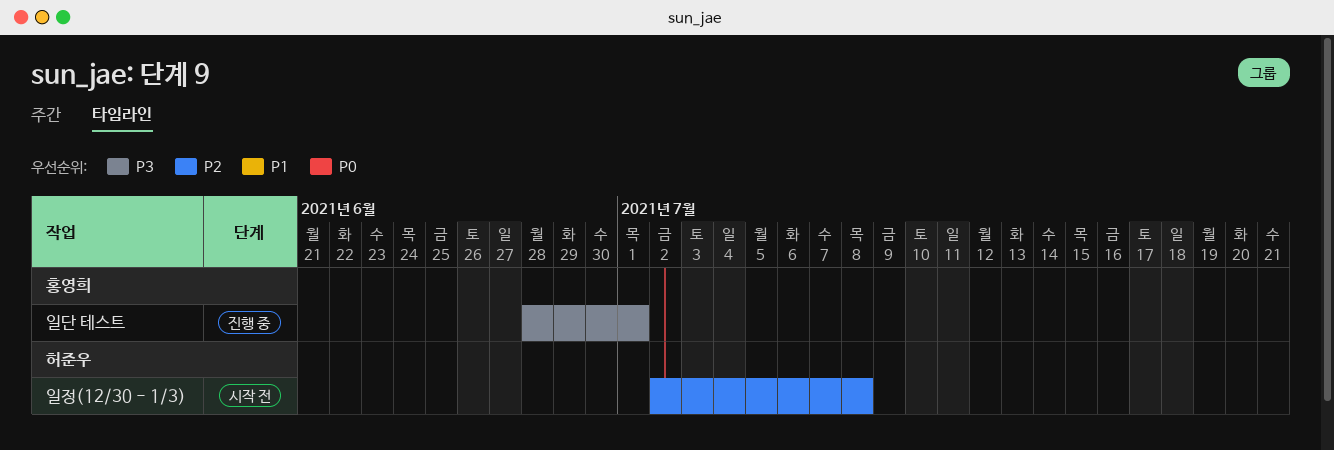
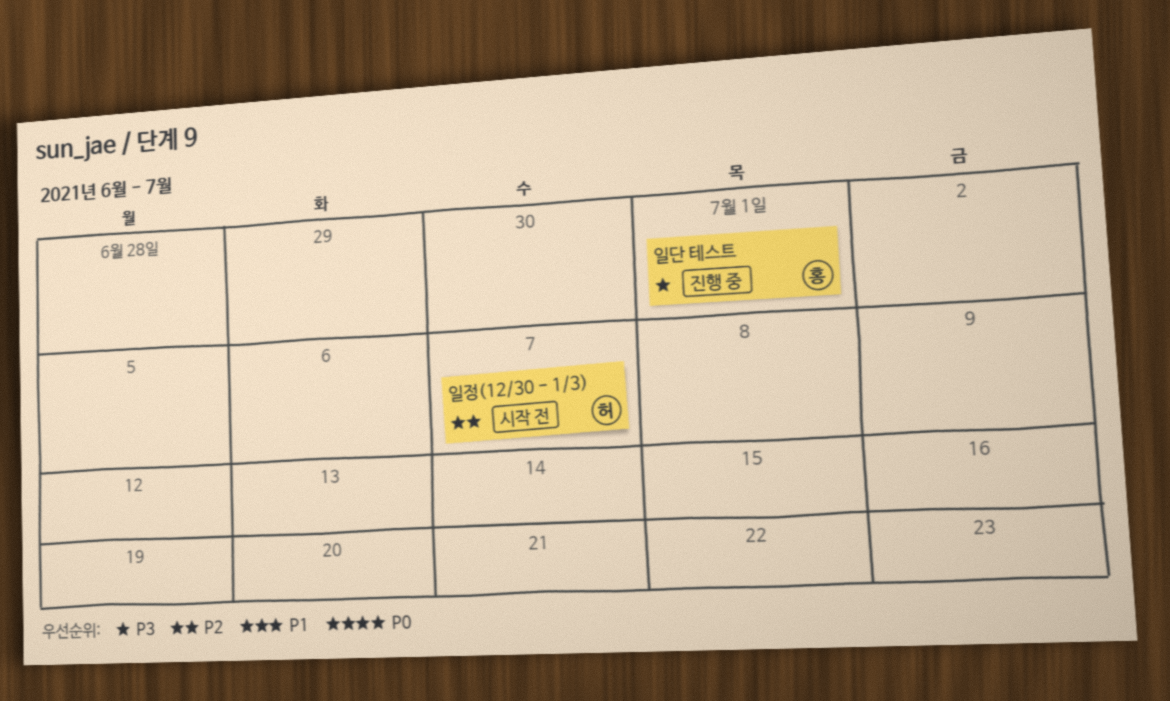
일정(12/30 - 1/3), due: Jul 8 -> Jul 7

